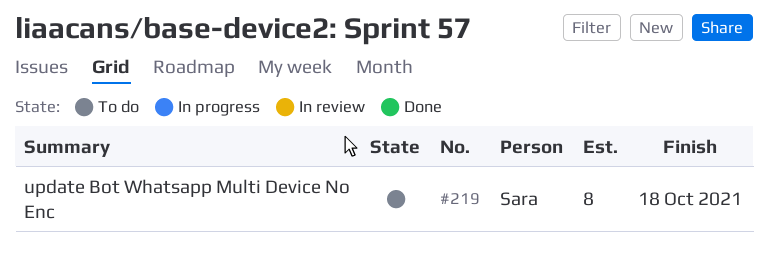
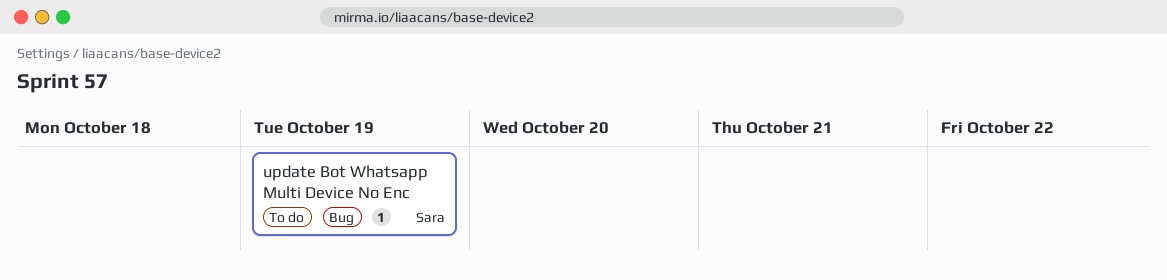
update Bot Whatsapp Multi Device No Enc, estimate: 8 -> 1
update Bot Whatsapp Multi Device No Enc, due: Oct 18 -> Oct 19

